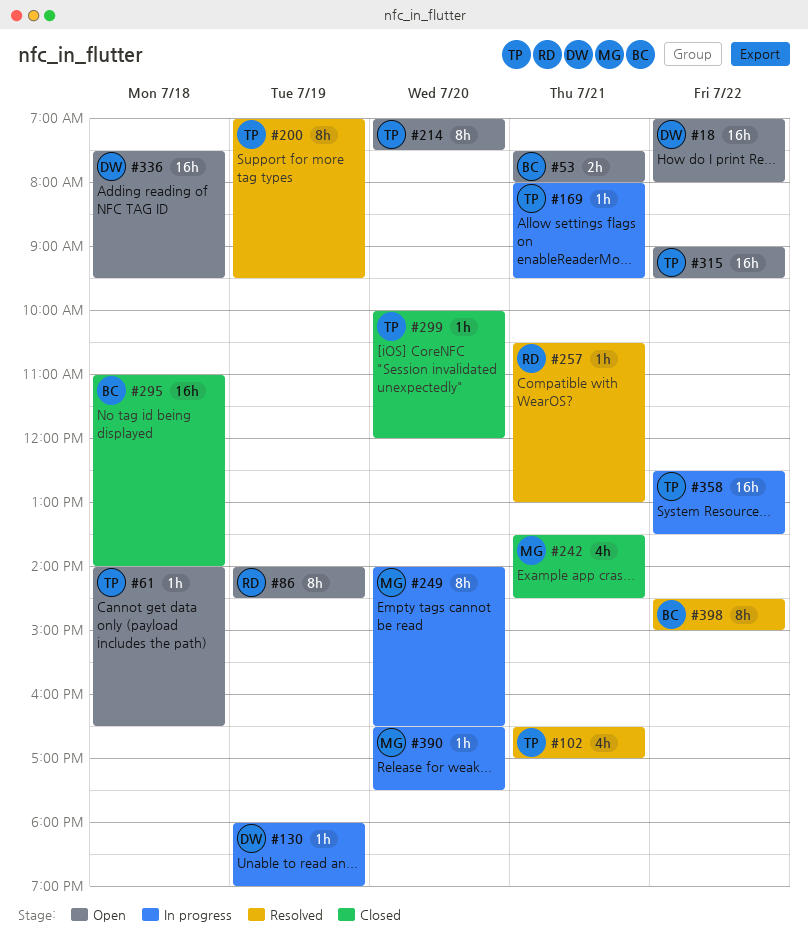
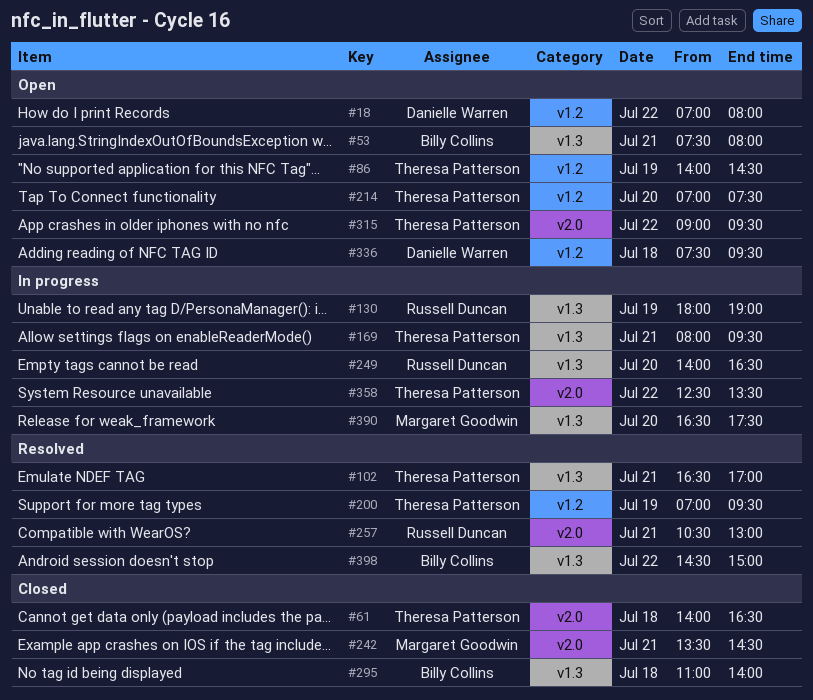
#61, status: Open -> Closed
#86, owner: Russell Duncan -> Theresa Patterson
#130, owner: Danielle Warren -> Russell Duncan
#249, owner: Margaret Goodwin -> Russell Duncan
#299: present -> none

